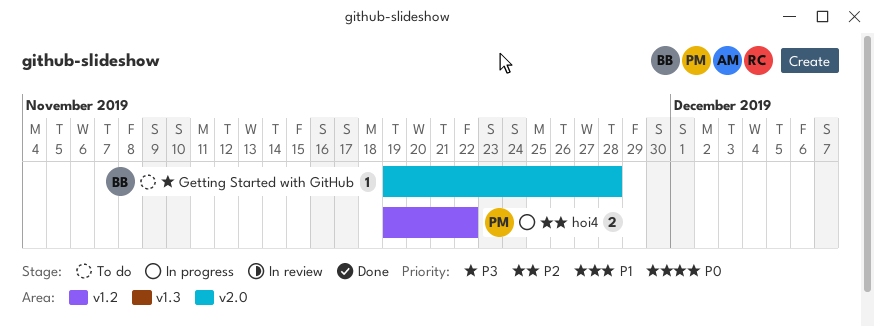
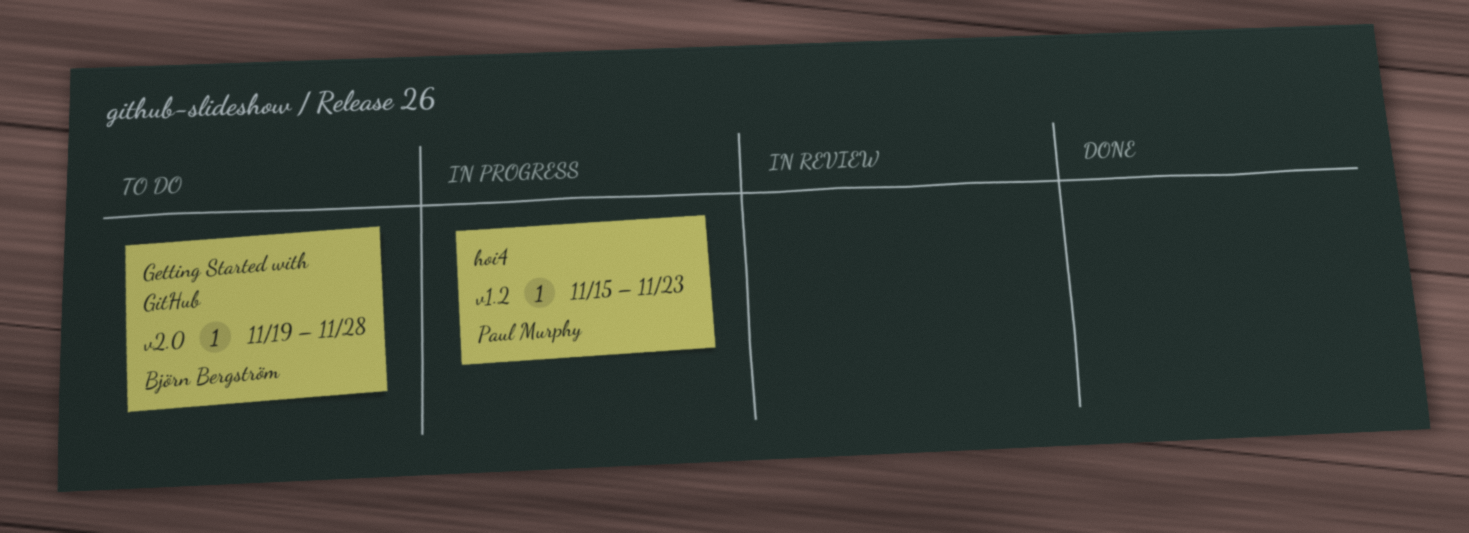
hoi4, estimate: 2 -> 1
hoi4, start: Nov 19 -> Nov 15
hoi4, due: Nov 22 -> Nov 23

